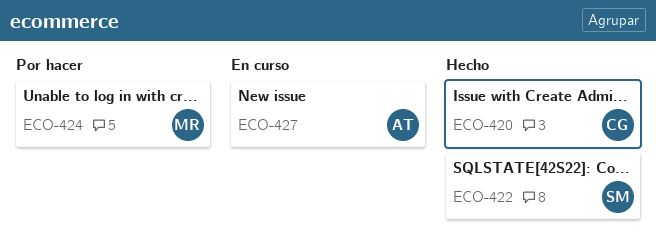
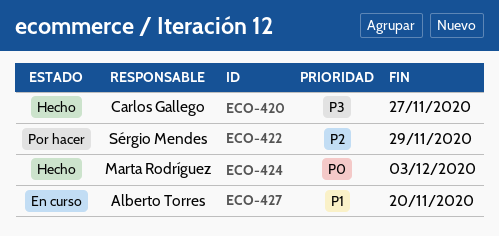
ECO-422, status: Hecho -> Por hacer
ECO-424, status: Por hacer -> Hecho

